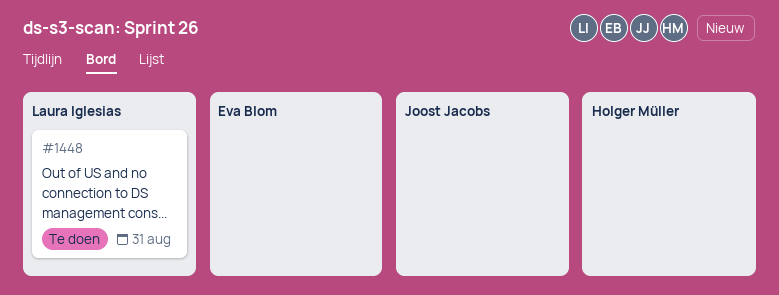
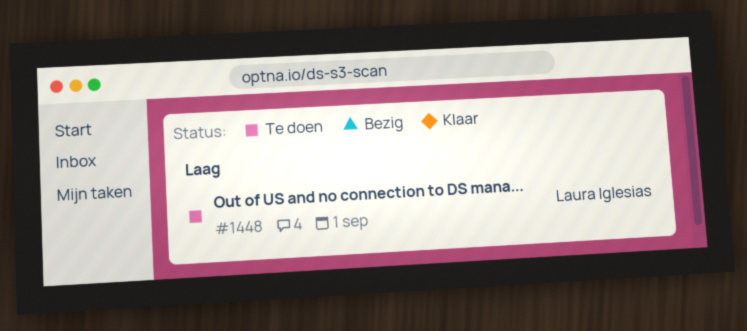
#1448, due: Aug 31 -> Sep 1

